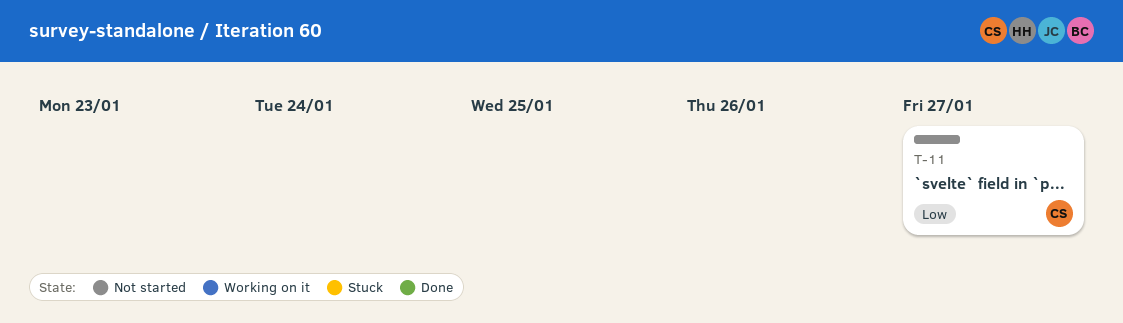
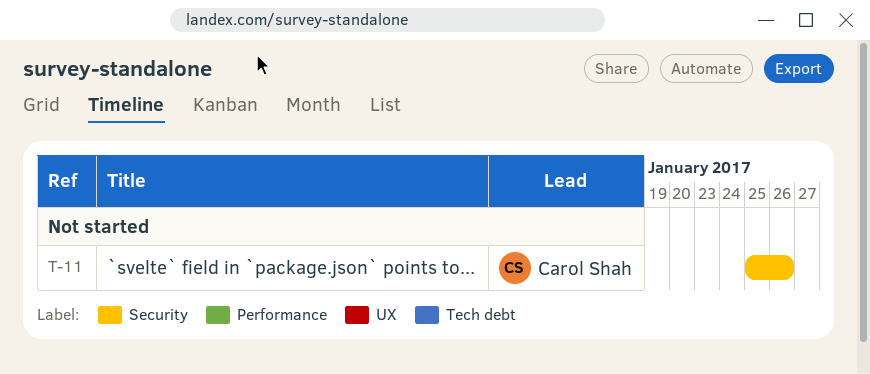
T-11, due: Jan 27 -> Jan 26

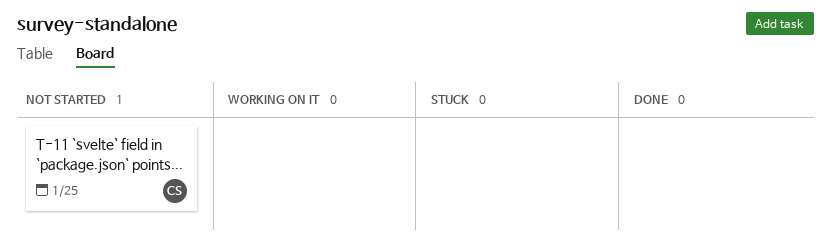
T-11, due: Jan 26 -> Jan 25

